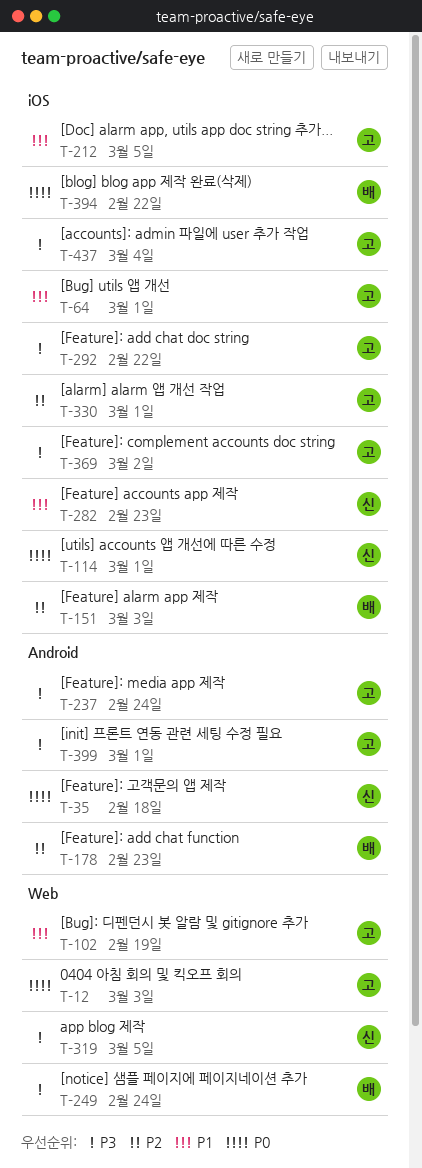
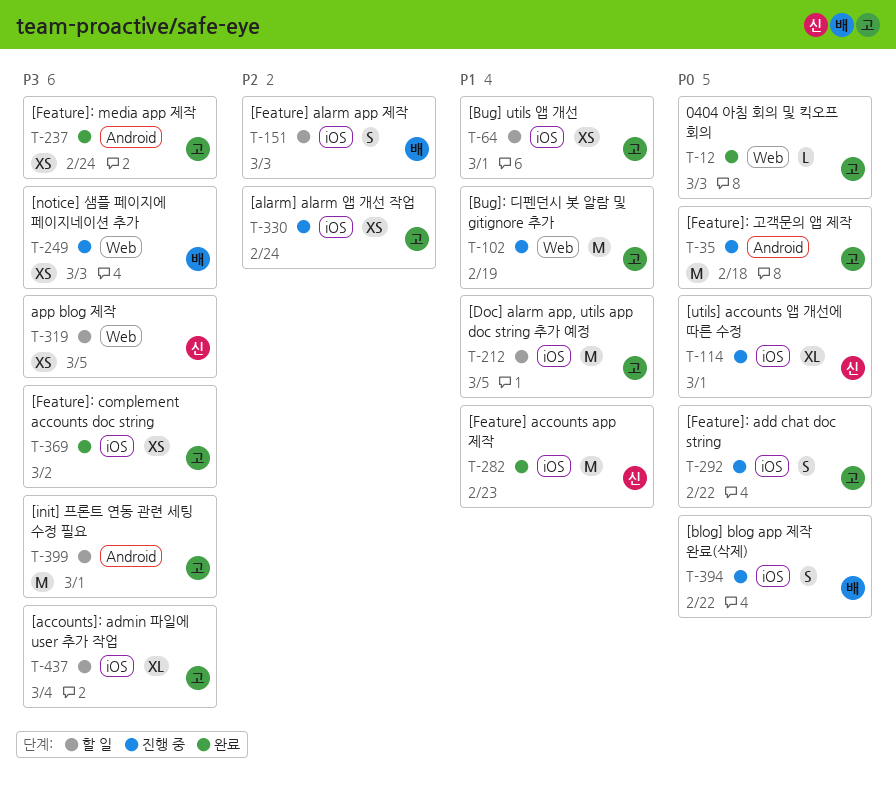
T-35, owner: 신 -> 고
T-178: present -> none
T-249, due: Feb 24 -> Mar 3
T-292, priority: P3 -> P0
T-330, due: Mar 1 -> Feb 24

